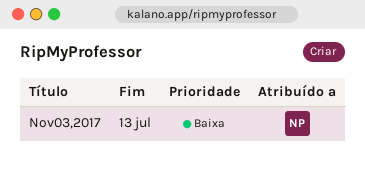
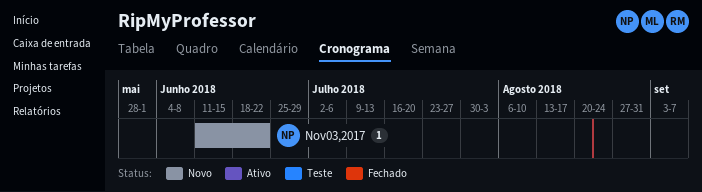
Nov03,2017, due: Jul 13 -> Jun 22

